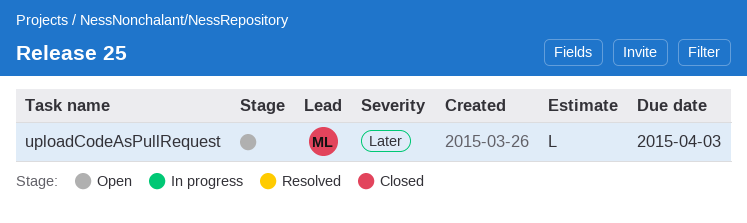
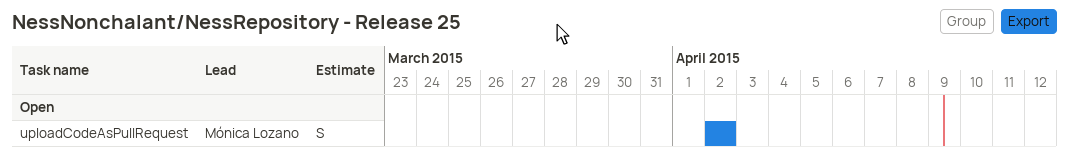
uploadCodeAsPullRequest, estimate: L -> S
uploadCodeAsPullRequest, due: Apr 3 -> Apr 2

